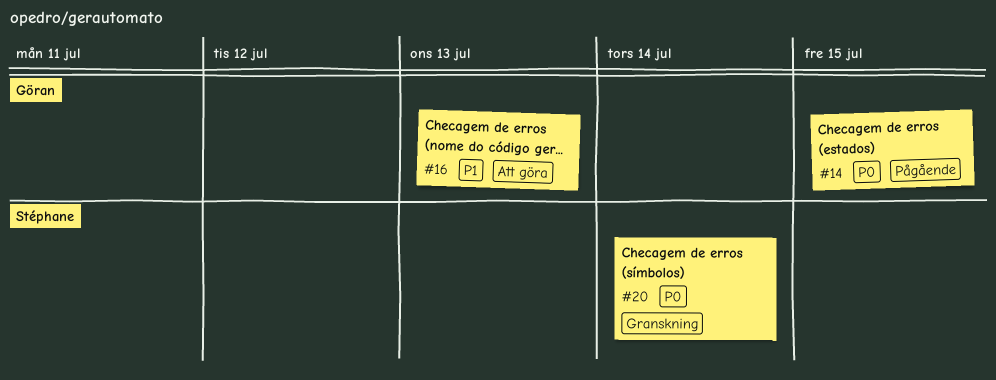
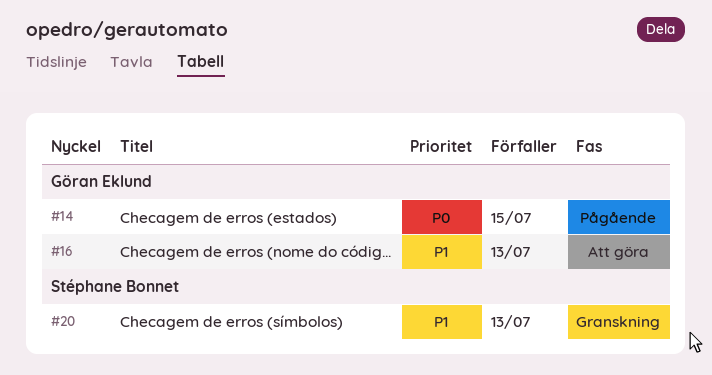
#20, priority: P0 -> P1
#20, due: Jul 14 -> Jul 13

